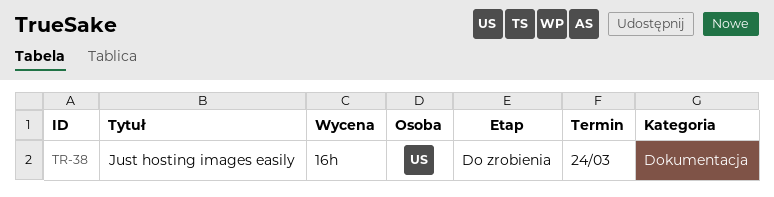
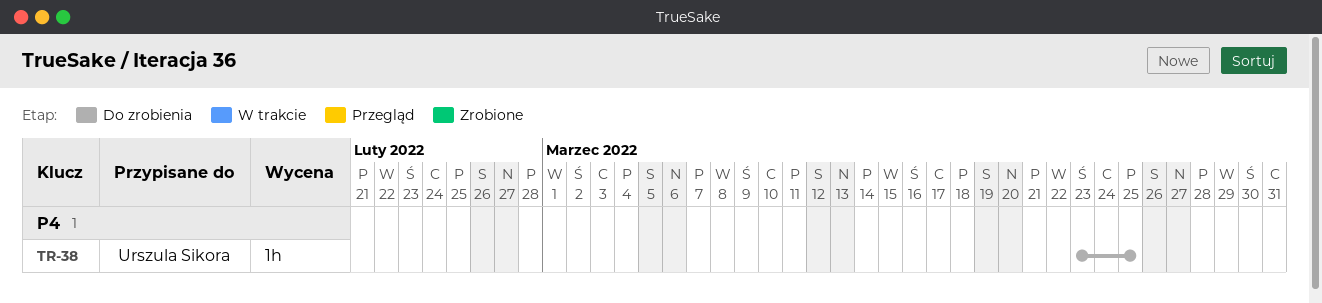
TR-38, estimate: 16h -> 1h
TR-38, due: Mar 24 -> Mar 25

